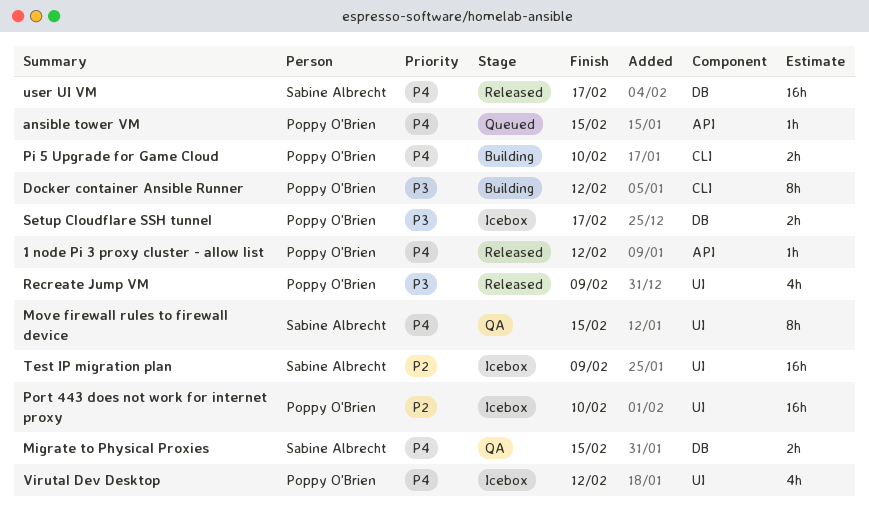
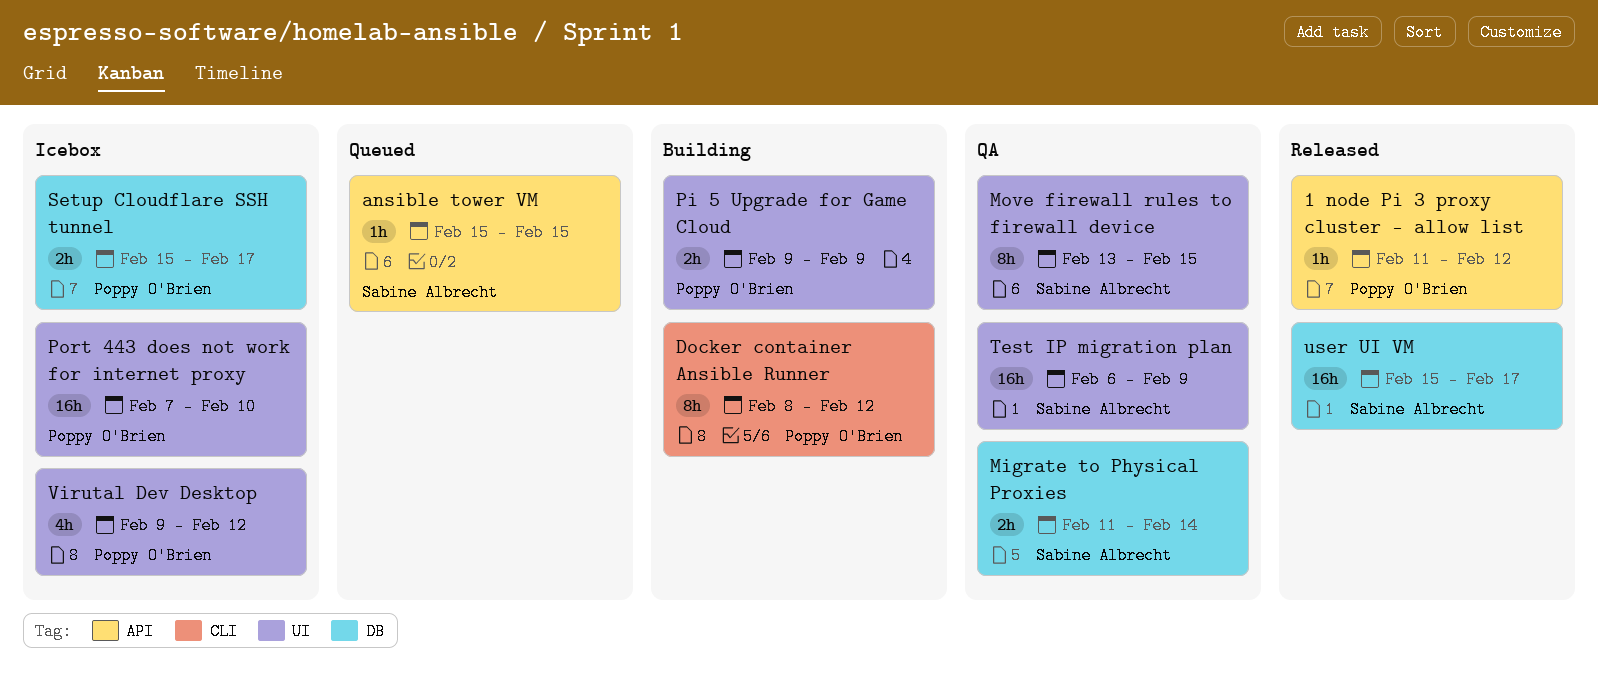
ansible tower VM, owner: Poppy O'Brien -> Sabine Albrecht
Migrate to Physical Proxies, due: Feb 15 -> Feb 14
Pi 5 Upgrade for Game Cloud, label: CLI -> UI
Pi 5 Upgrade for Game Cloud, due: Feb 10 -> Feb 9
Recreate Jump VM: present -> none
Test IP migration plan, status: Icebox -> QA

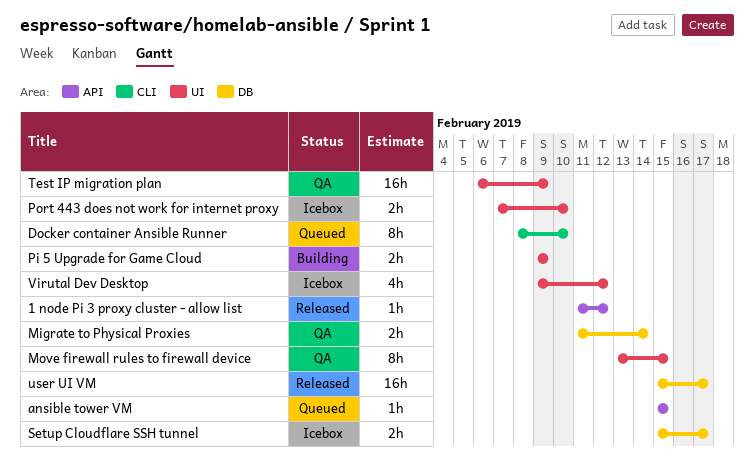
Docker container Ansible Runner, status: Building -> Queued
Docker container Ansible Runner, due: Feb 12 -> Feb 10
Port 443 does not work for internet proxy, estimate: 16h -> 2h

